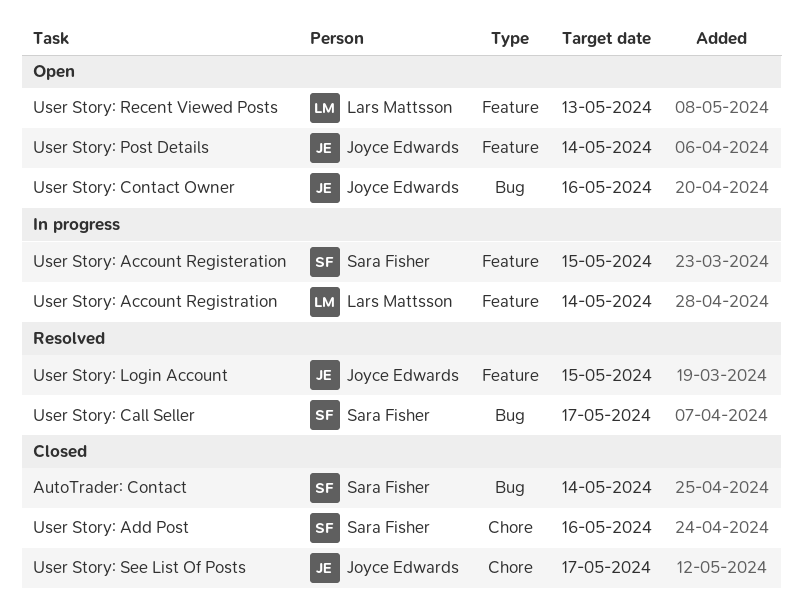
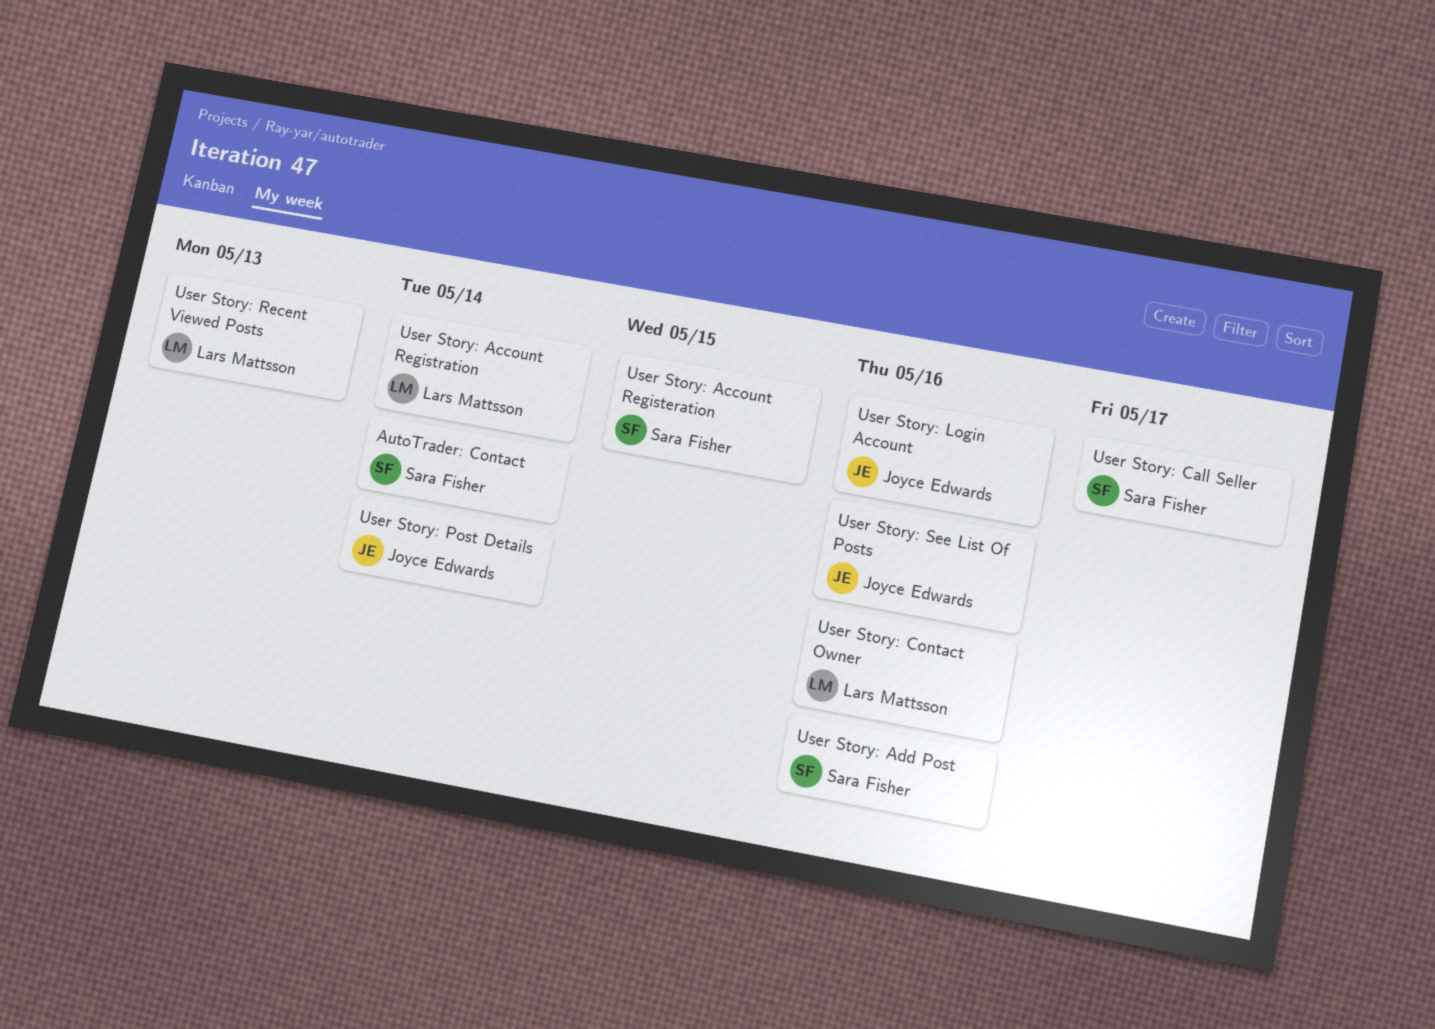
User Story: Contact Owner, owner: Joyce Edwards -> Lars Mattsson
User Story: Login Account, due: May 15 -> May 16
User Story: See List Of Posts, due: May 17 -> May 16

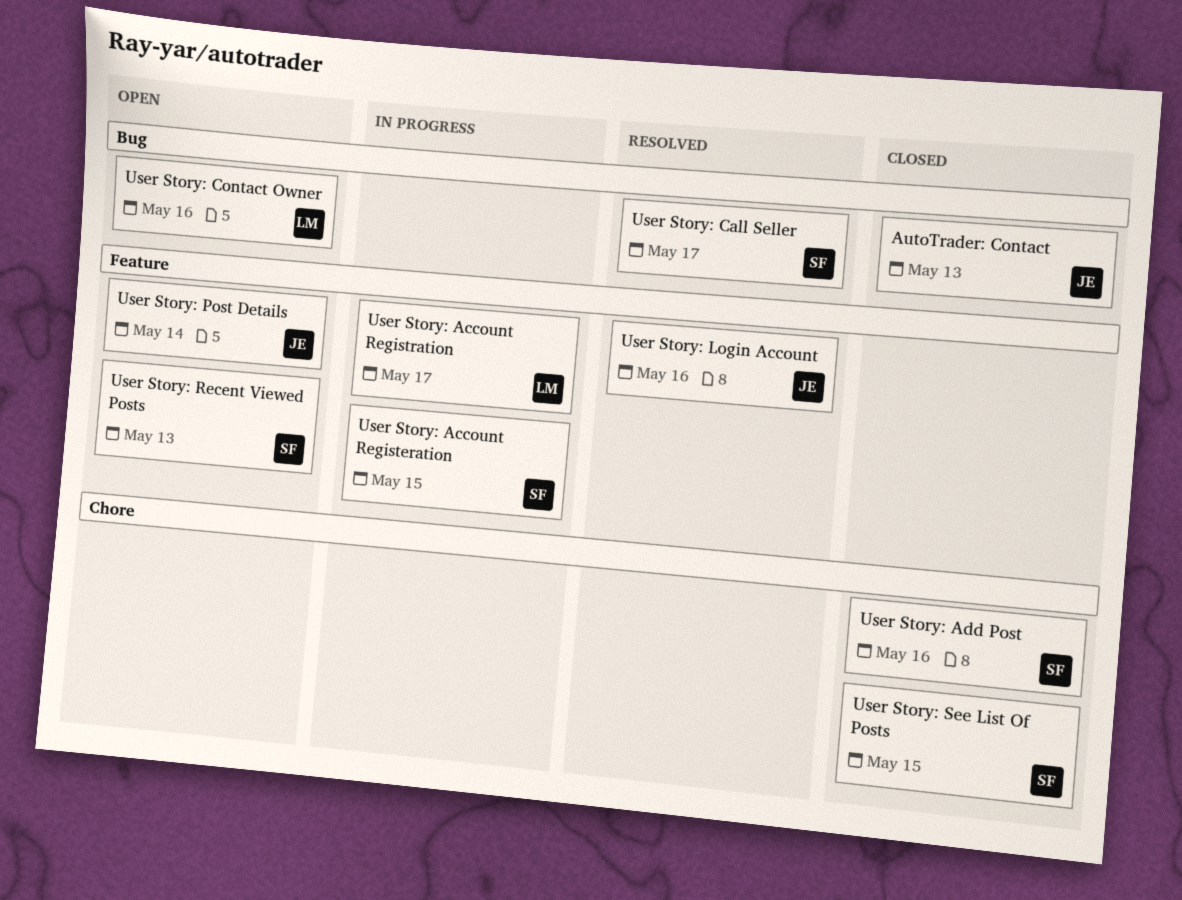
AutoTrader: Contact, owner: Sara Fisher -> Joyce Edwards
AutoTrader: Contact, due: May 14 -> May 13
User Story: Account Registration, due: May 14 -> May 17
User Story: Recent Viewed Posts, owner: Lars Mattsson -> Sara Fisher
User Story: See List Of Posts, owner: Joyce Edwards -> Sara Fisher
User Story: See List Of Posts, due: May 16 -> May 15

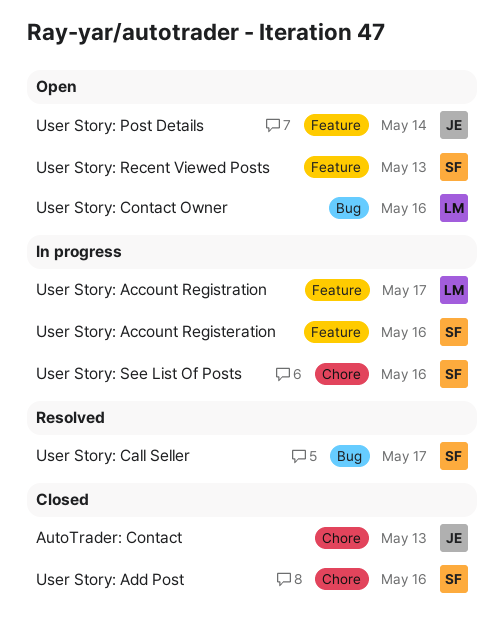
AutoTrader: Contact, label: Bug -> Chore
User Story: Account Registeration, due: May 15 -> May 16
User Story: Login Account: present -> none
User Story: See List Of Posts, status: Closed -> In progress
User Story: See List Of Posts, due: May 15 -> May 16

